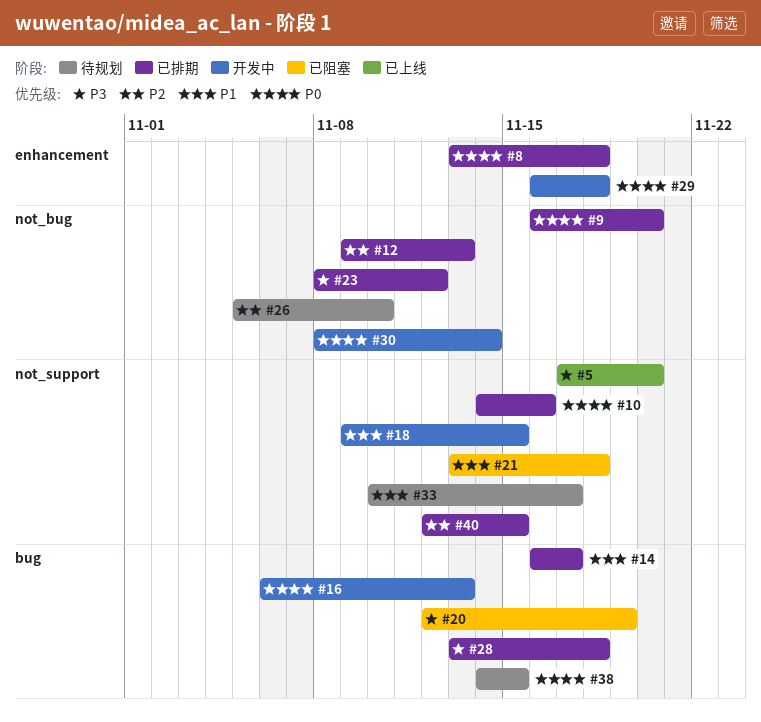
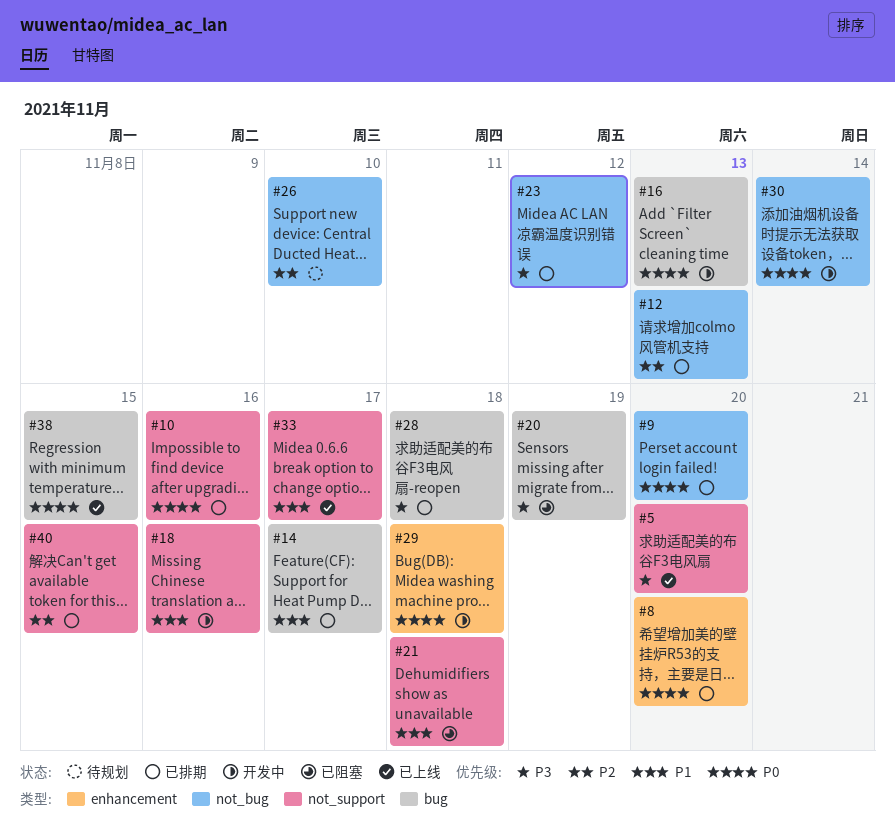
#8, due: Nov 18 -> Nov 20
#18, due: Nov 15 -> Nov 16
#33, status: 待规划 -> 已上线
#38, status: 待规划 -> 已上线

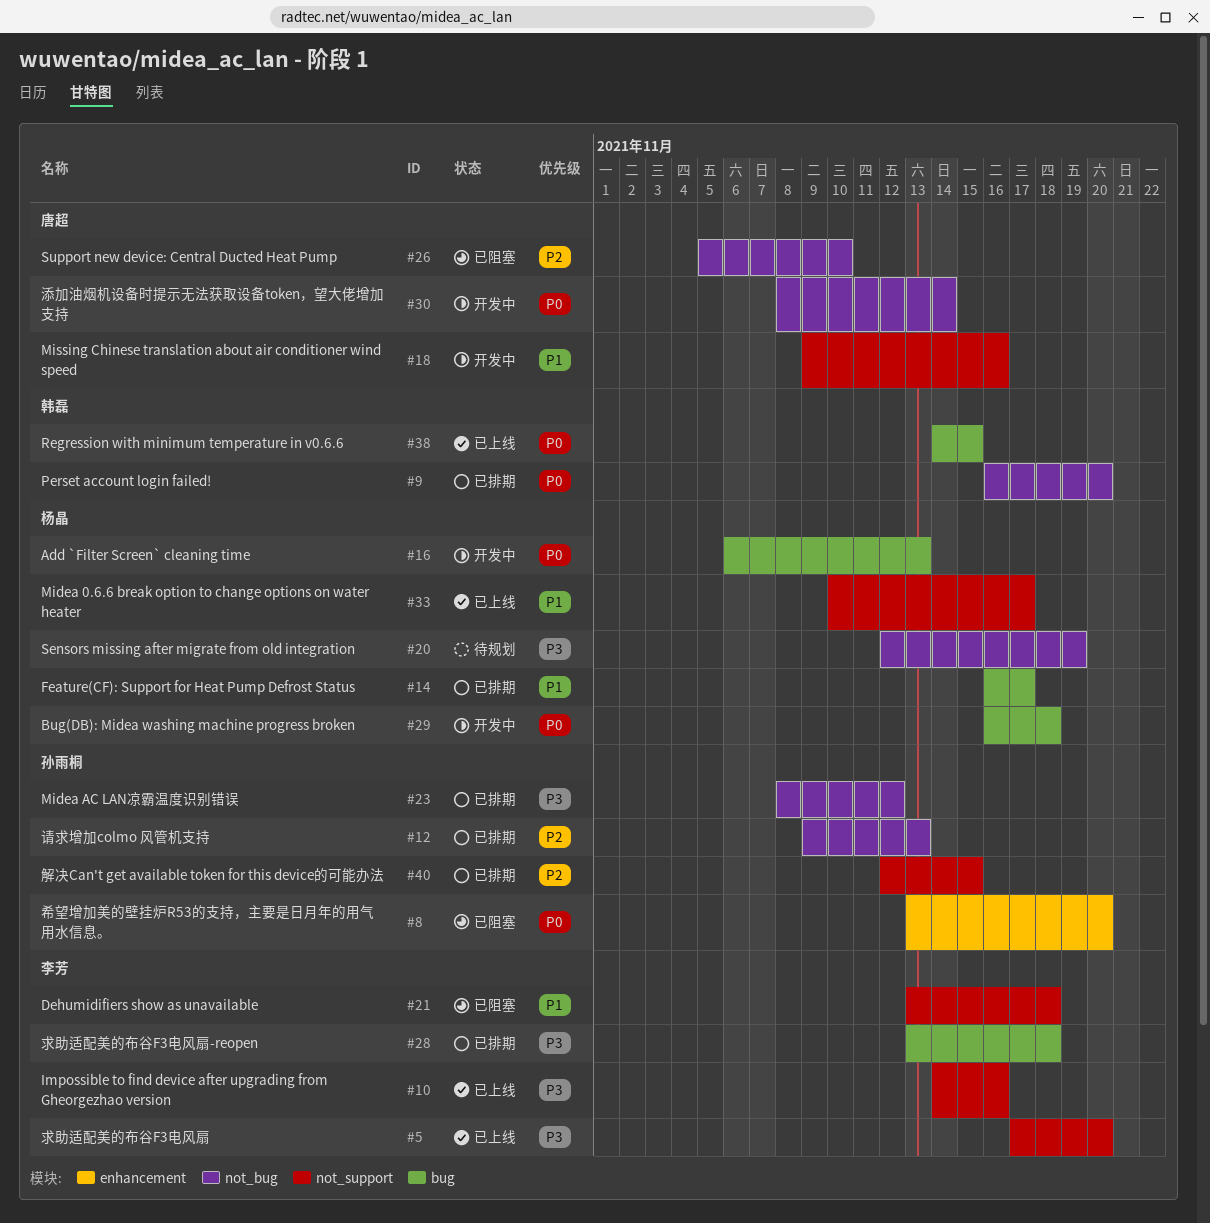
#8, status: 已排期 -> 已阻塞
#10, status: 已排期 -> 已上线
#10, priority: P0 -> P3
#20, status: 已阻塞 -> 待规划
#20, label: bug -> not_bug
#26, status: 待规划 -> 已阻塞
#29, label: enhancement -> bug

